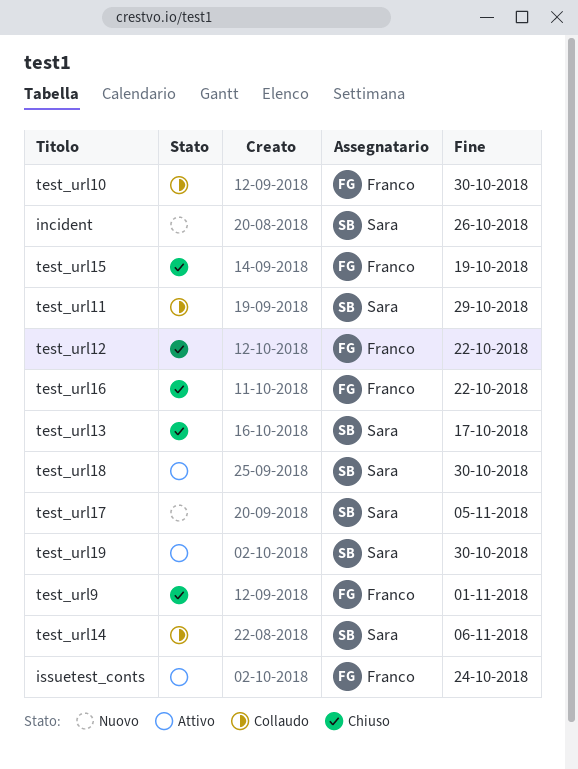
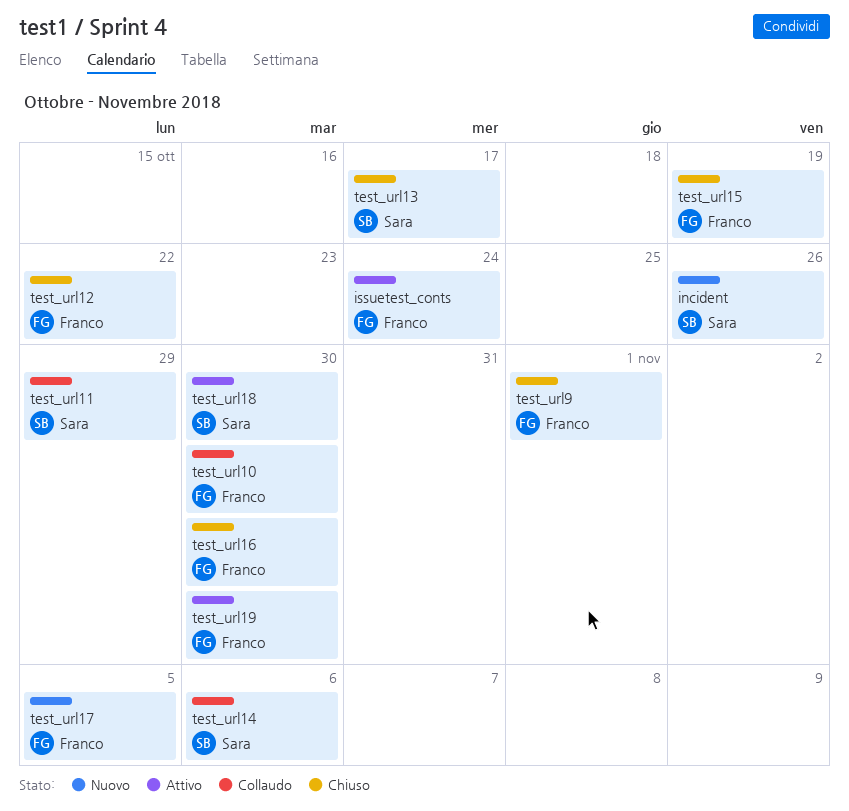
test_url16, due: Oct 22 -> Oct 30
test_url17, owner: Sara -> Franco
test_url19, owner: Sara -> Franco

